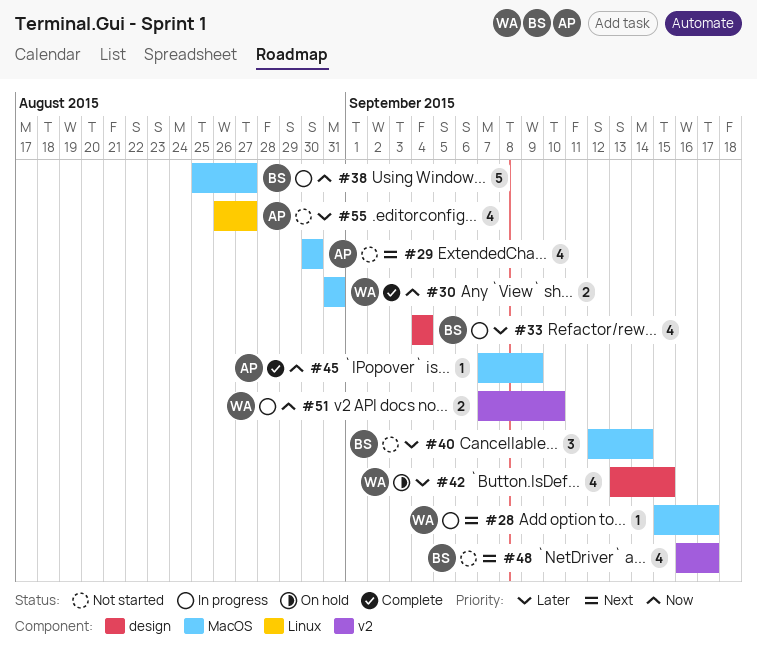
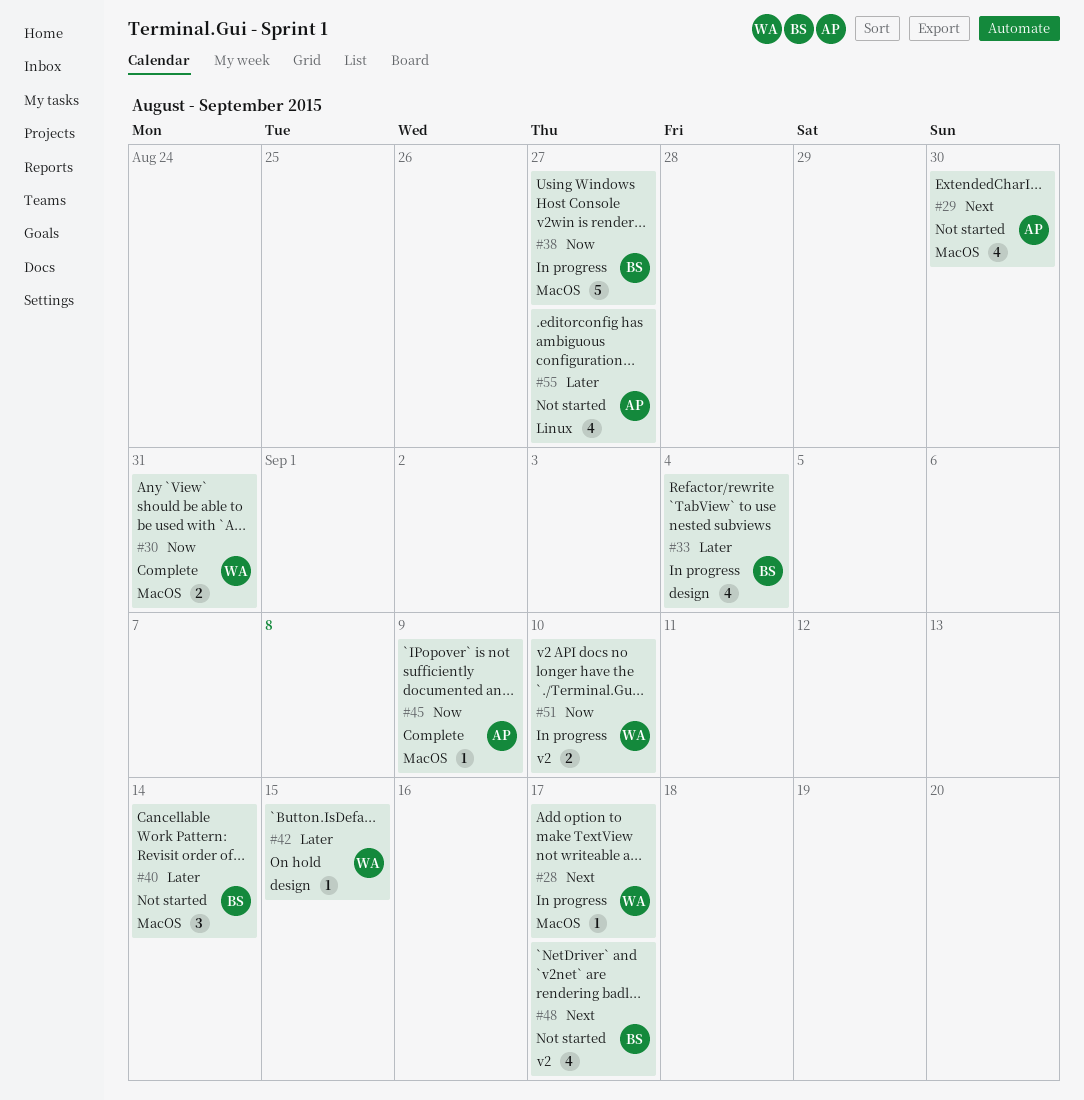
#42, estimate: 4 -> 1

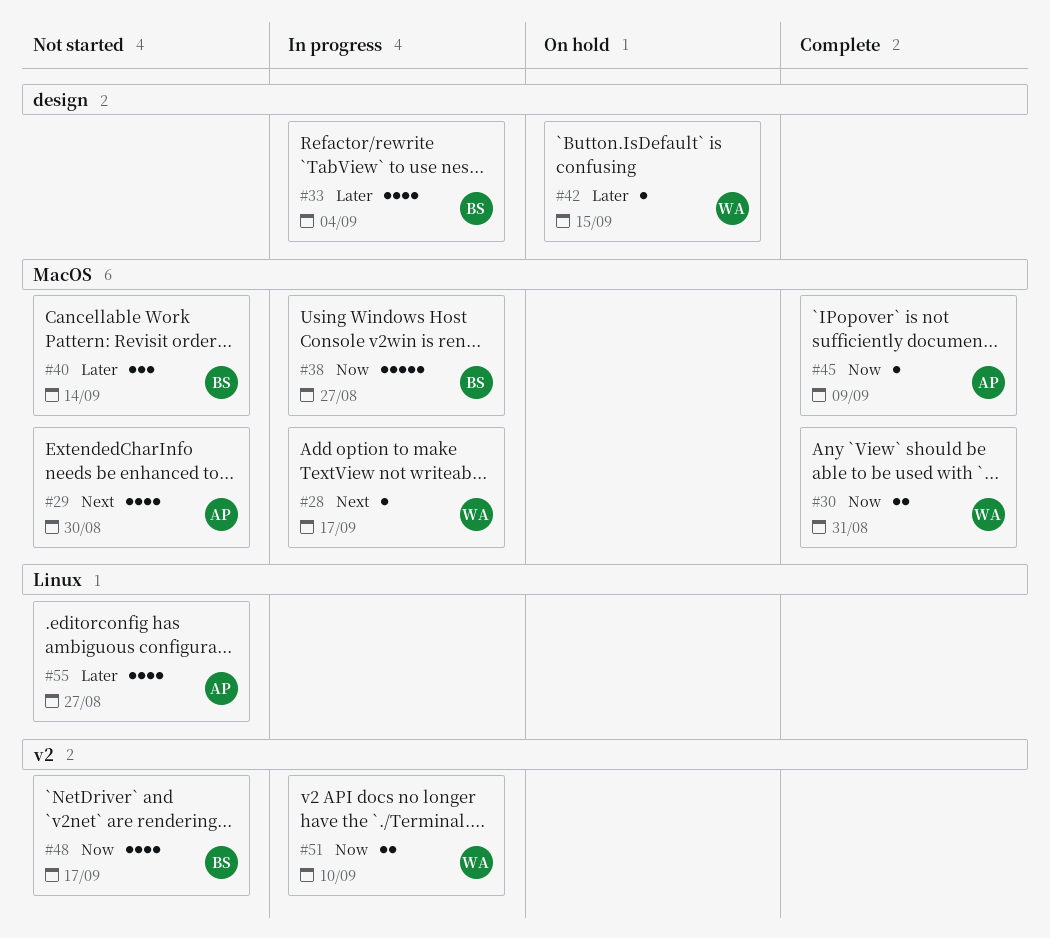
#48, priority: Next -> Now

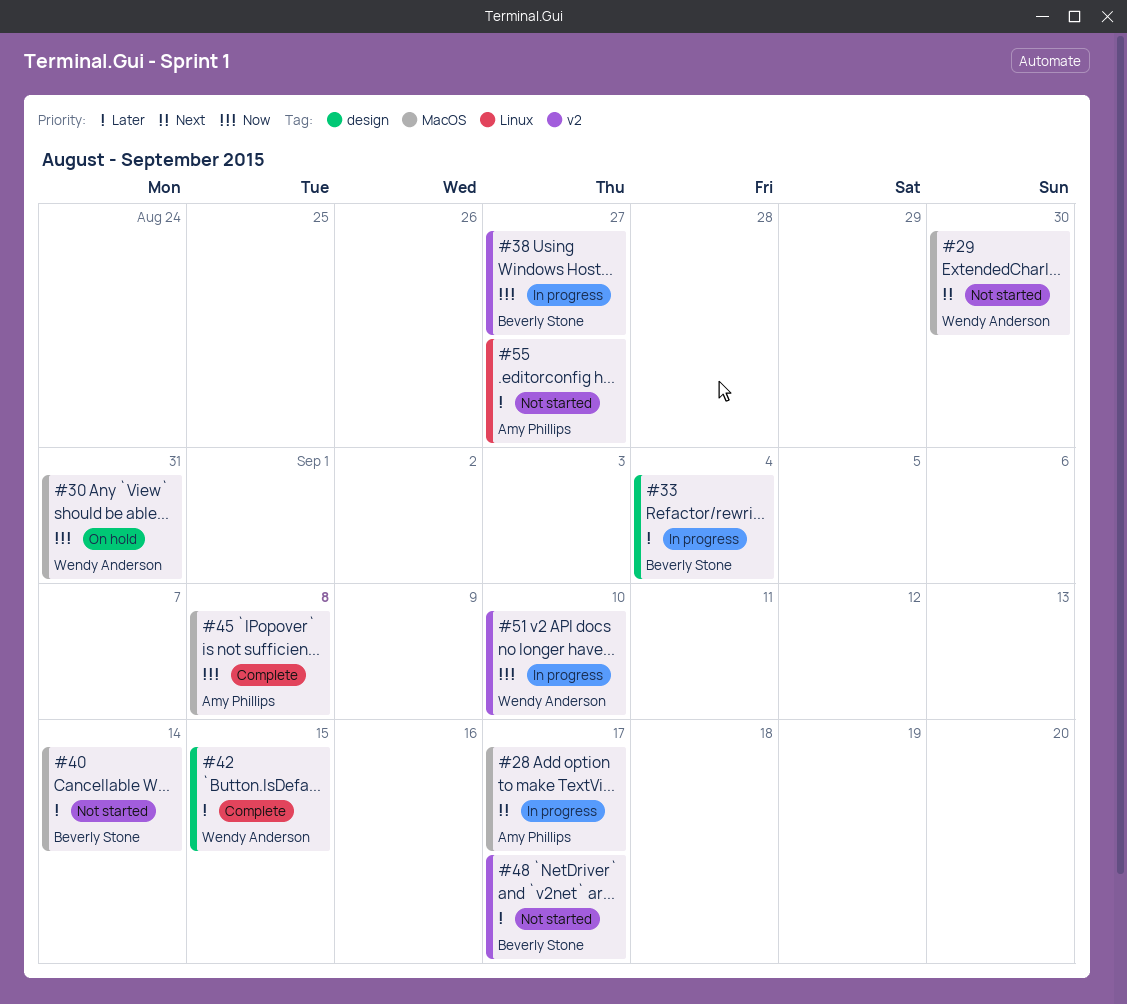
#28, owner: Wendy Anderson -> Amy Phillips
#29, owner: Amy Phillips -> Wendy Anderson
#30, status: Complete -> On hold
#38, label: MacOS -> v2
#42, status: On hold -> Complete
#45, due: Sep 9 -> Sep 8
#48, priority: Now -> Later

